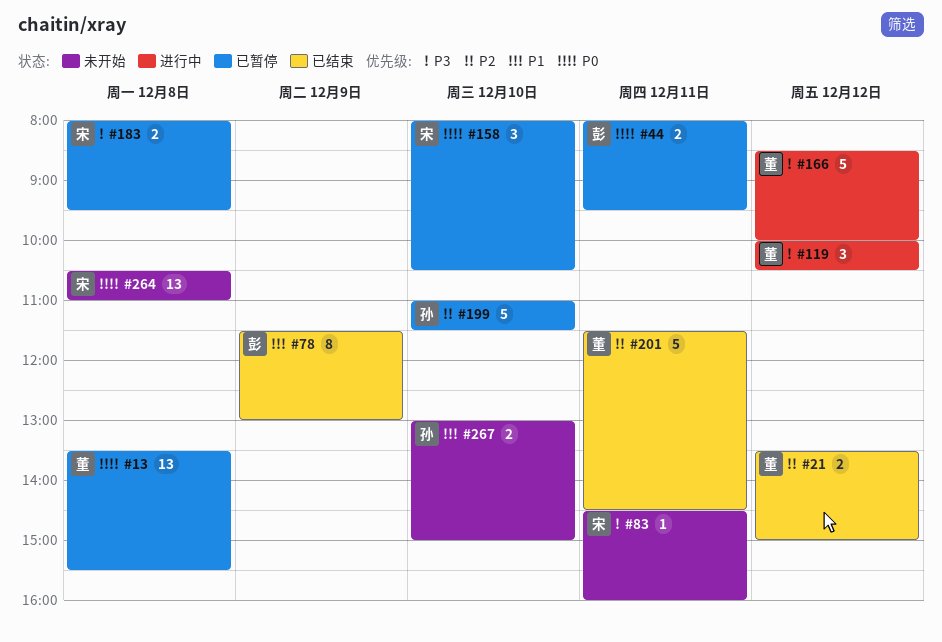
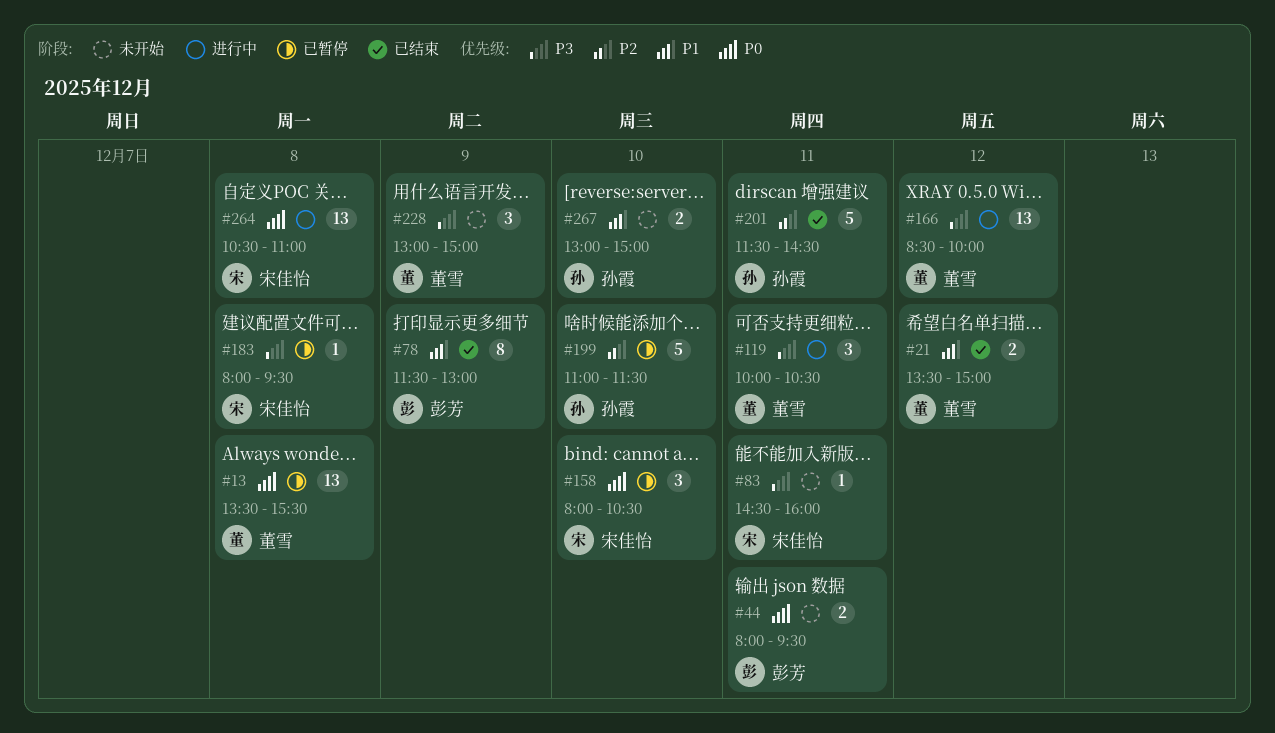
#21, priority: P2 -> P1
#44, status: 已暂停 -> 未开始
#119, day: Dec 12 -> Dec 11
#166, estimate: 5 -> 13
#183, estimate: 2 -> 1
#201, owner: 董雪 -> 孙霞
#228: none -> present
#264, status: 未开始 -> 进行中

